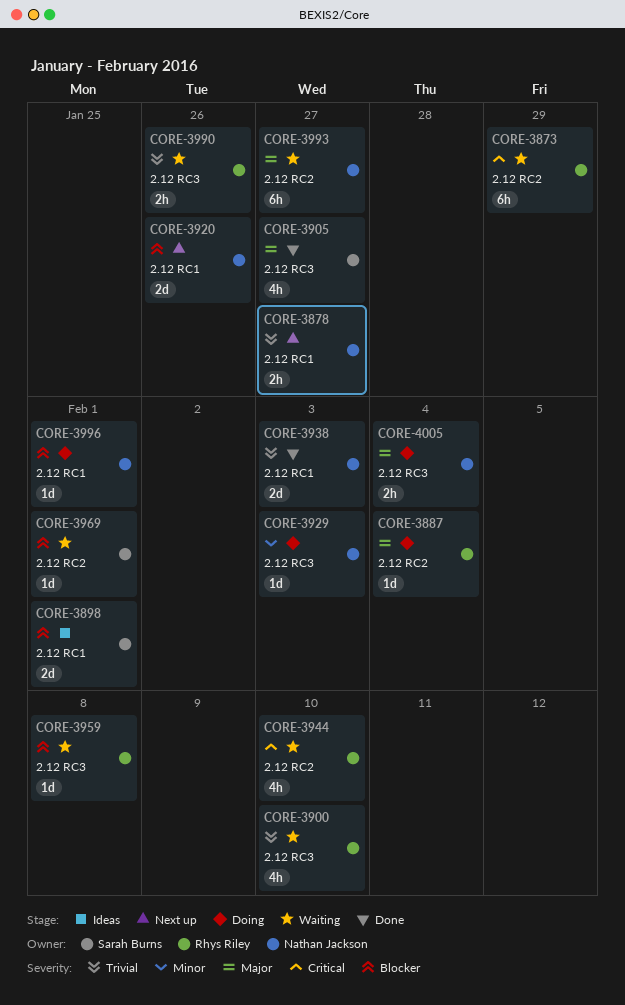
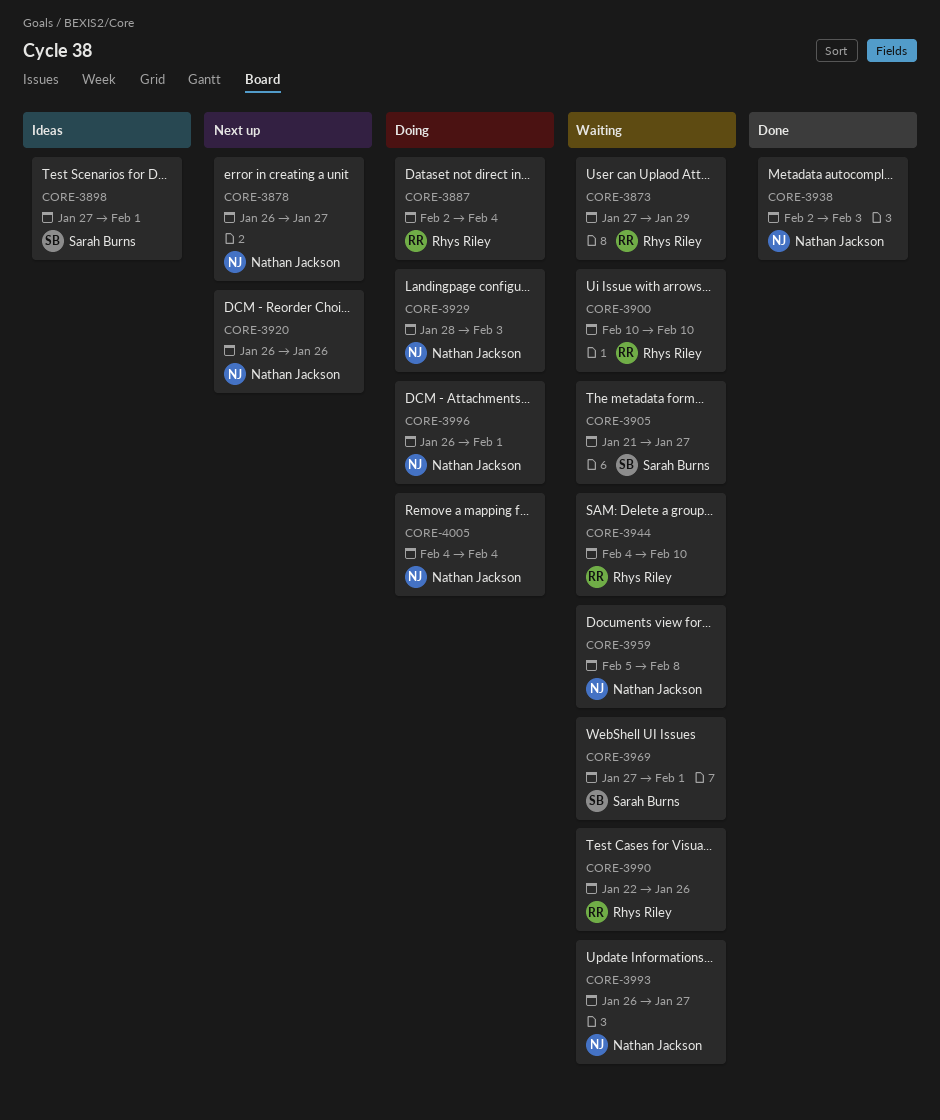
CORE-3905, status: Done -> Waiting
CORE-3959, owner: Rhys Riley -> Nathan Jackson

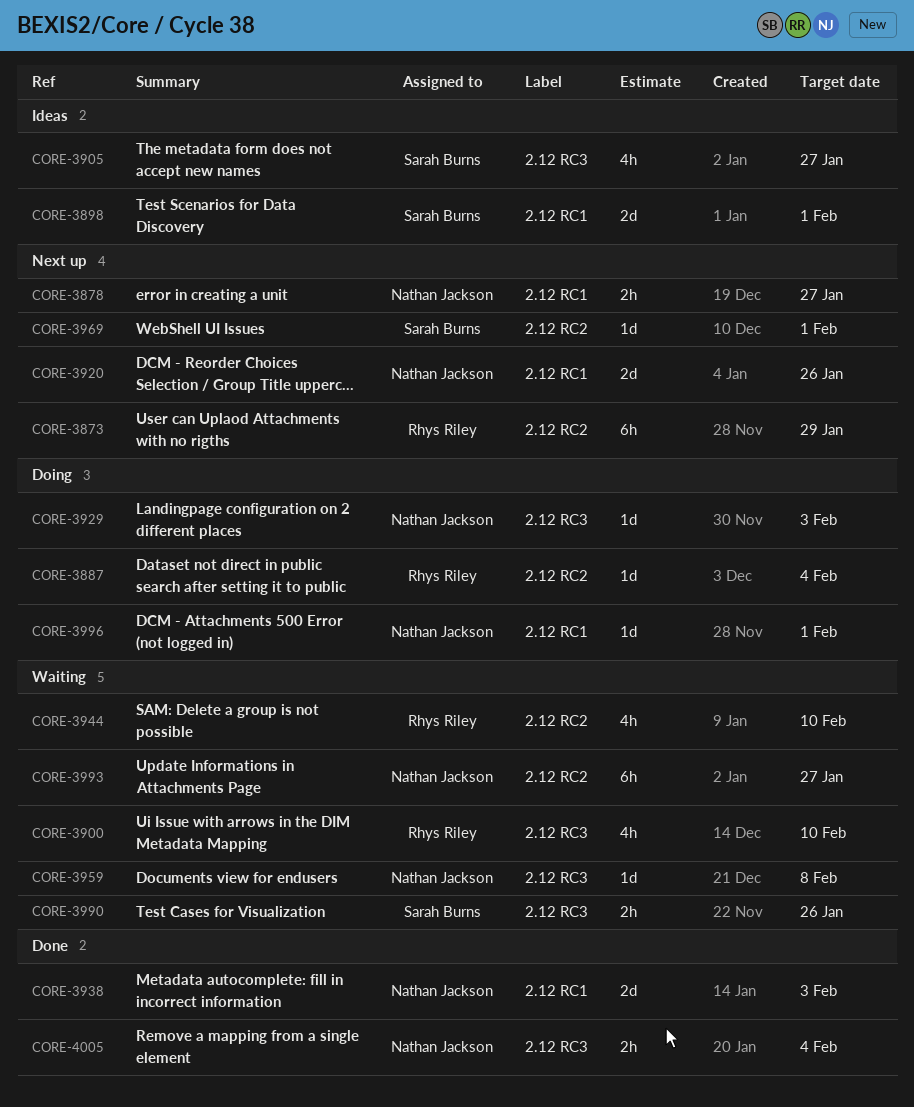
CORE-3873, status: Waiting -> Next up
CORE-3905, status: Waiting -> Ideas
CORE-3969, status: Waiting -> Next up
CORE-3990, owner: Rhys Riley -> Sarah Burns
CORE-4005, status: Doing -> Done

